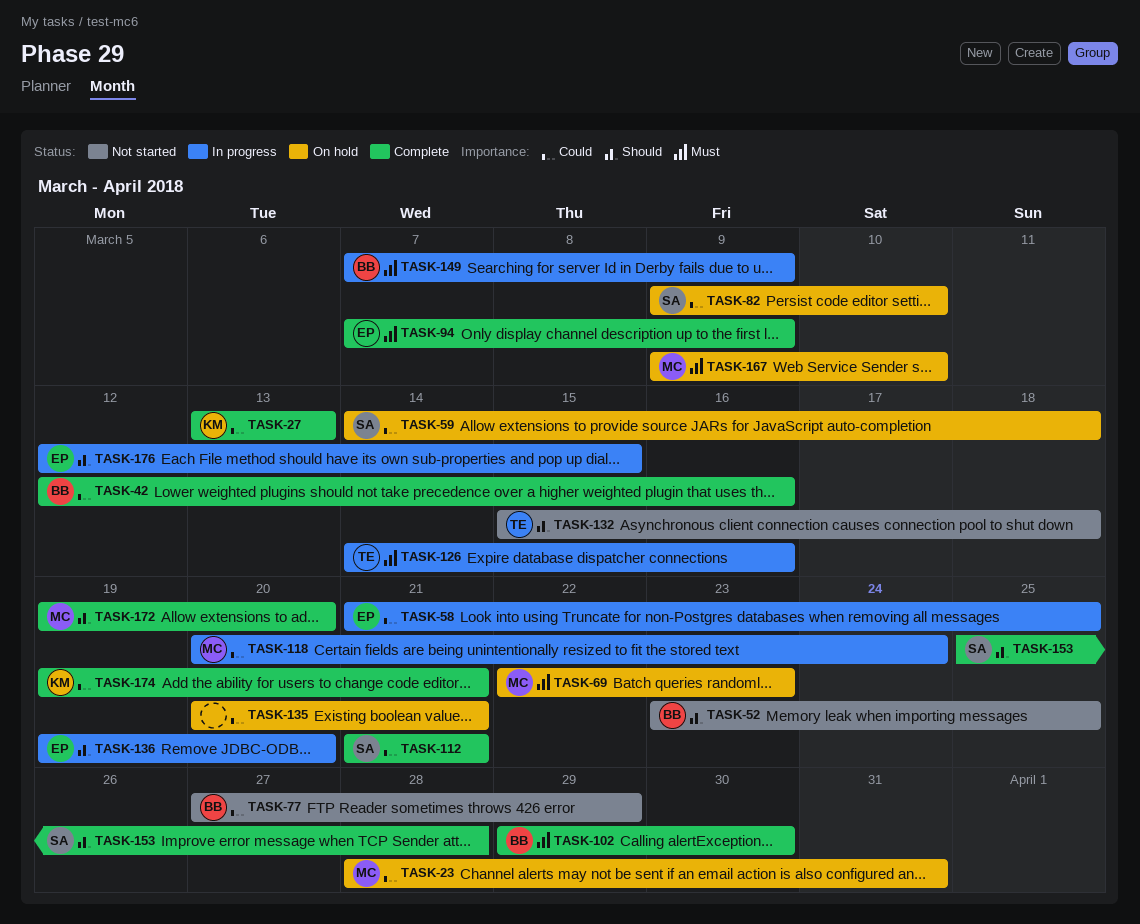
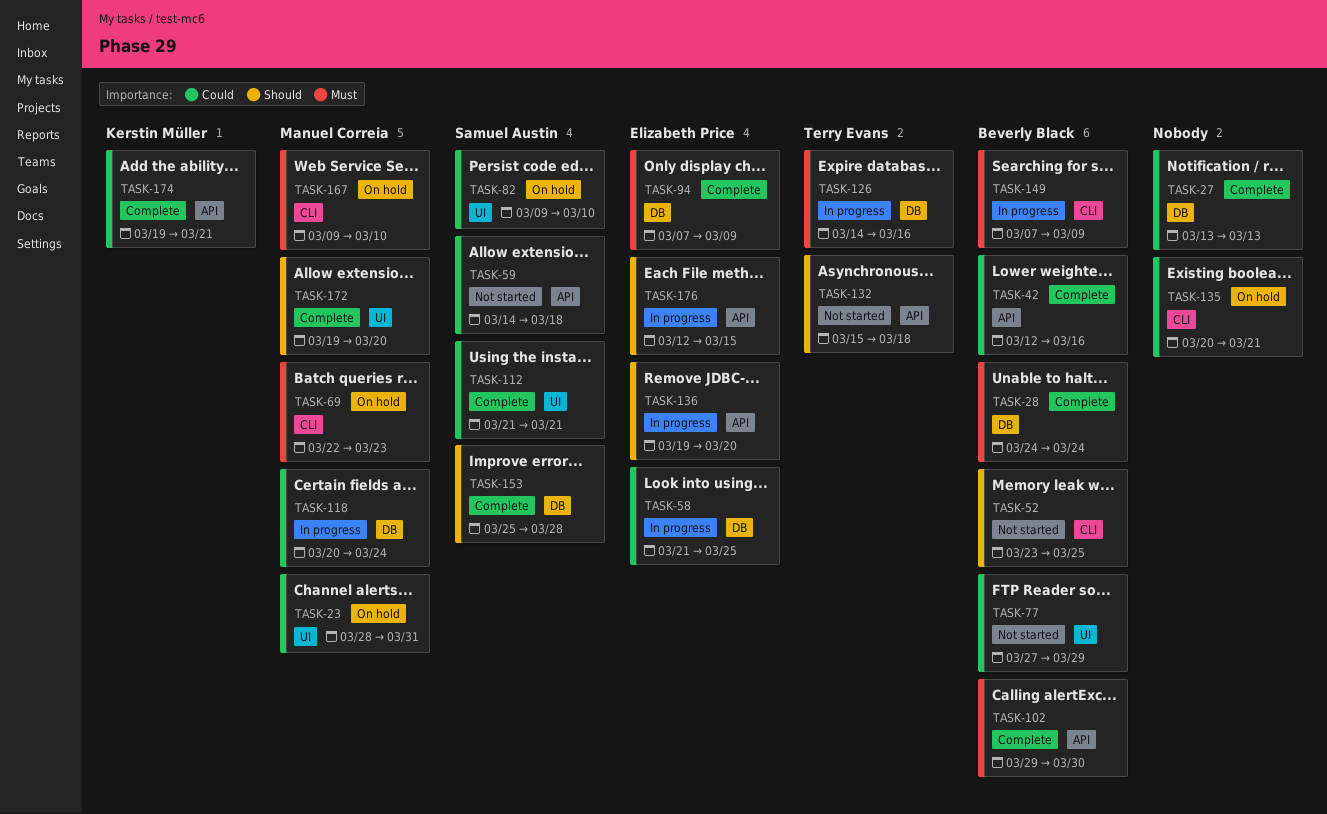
TASK-27, owner: Kerstin Müller -> none
TASK-28: none -> present
TASK-59, status: On hold -> Not started

